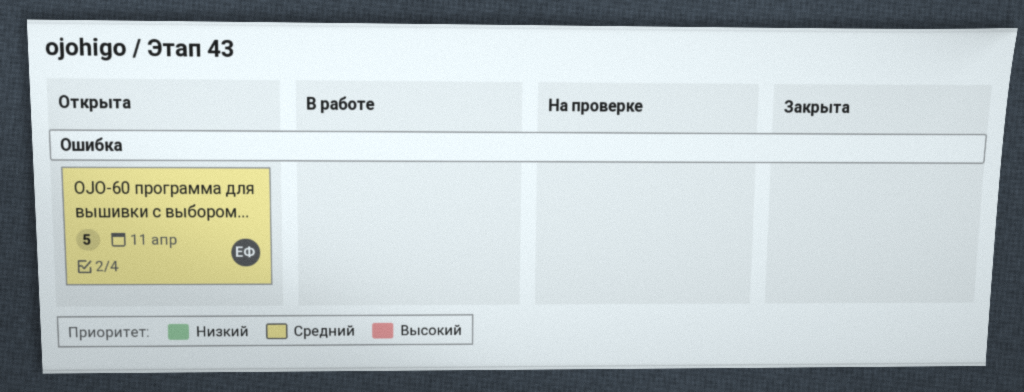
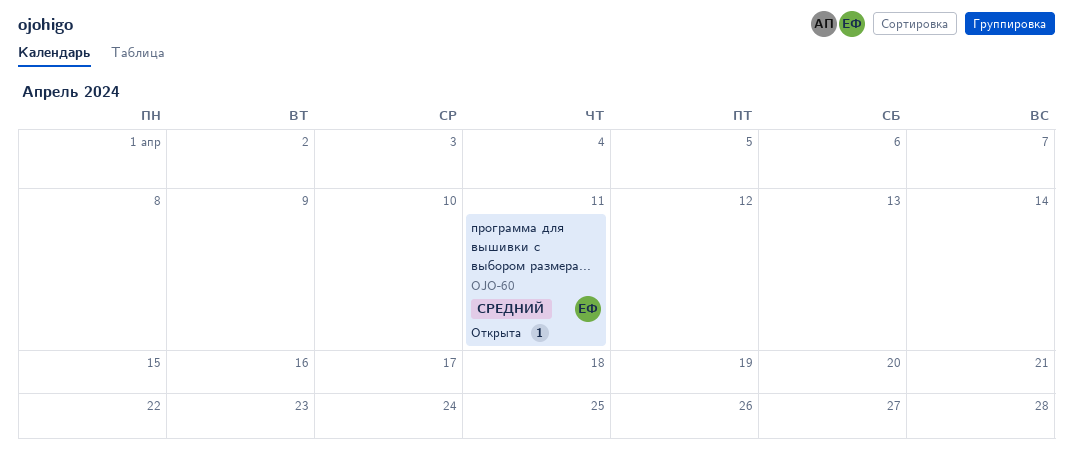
OJO-60, estimate: 5 -> 1

